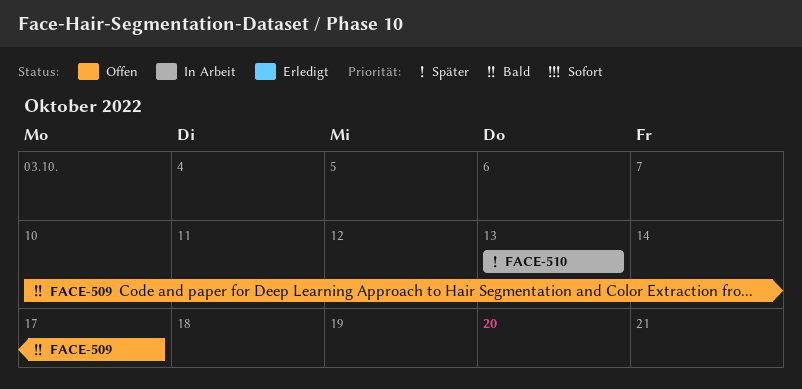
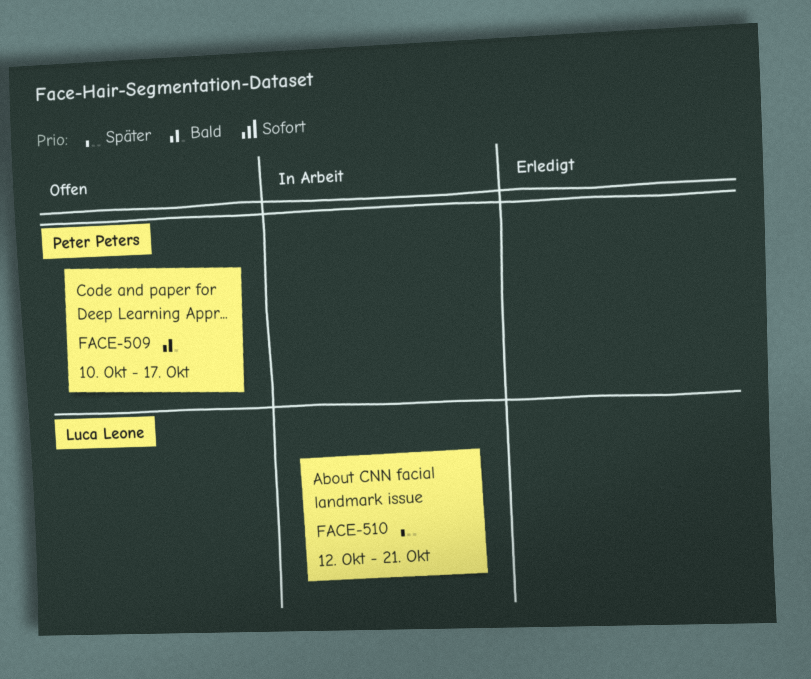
FACE-510, start: Oct 13 -> Oct 12
FACE-510, due: Oct 13 -> Oct 21

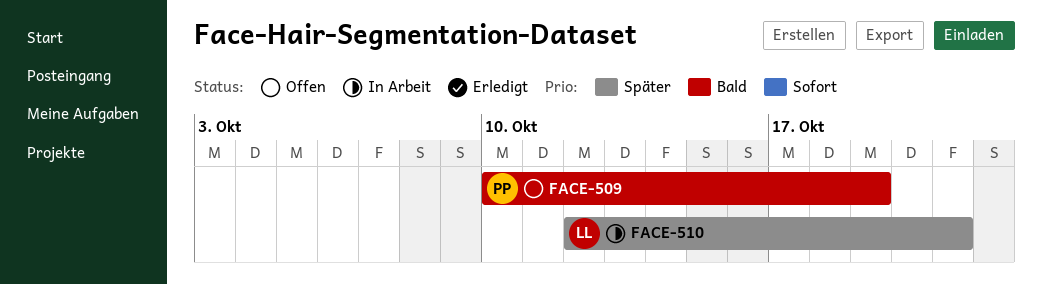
FACE-509, due: Oct 17 -> Oct 19

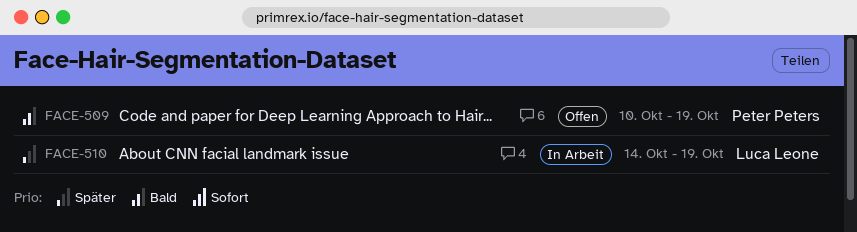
FACE-510, start: Oct 12 -> Oct 14
FACE-510, due: Oct 21 -> Oct 19

